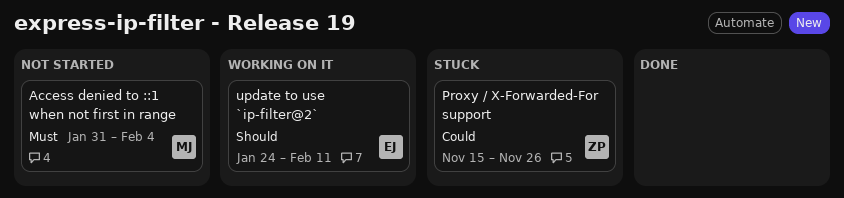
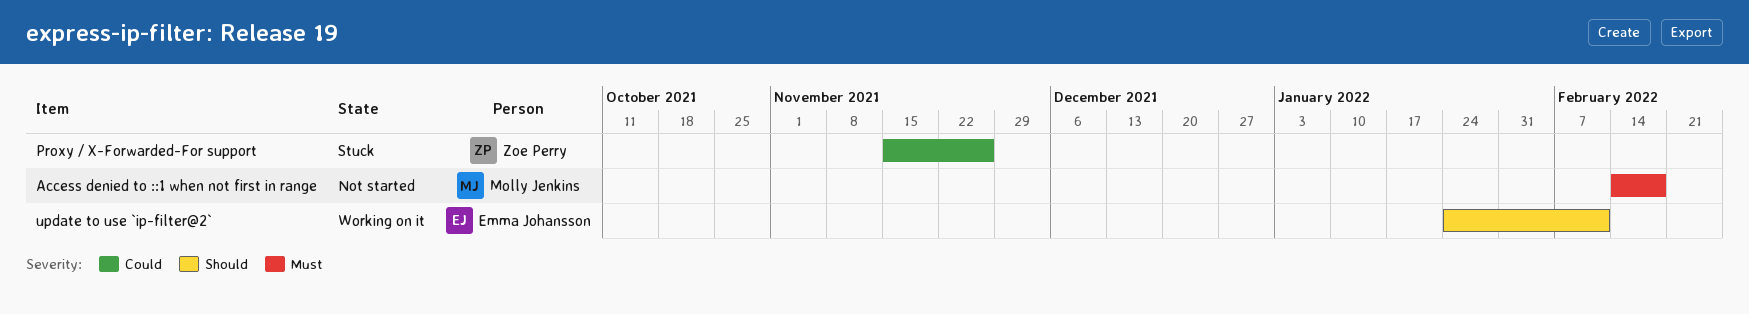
Access denied to ::1 when not first in range, start: Jan 31 -> Feb 14
Access denied to ::1 when not first in range, due: Feb 4 -> Feb 18

